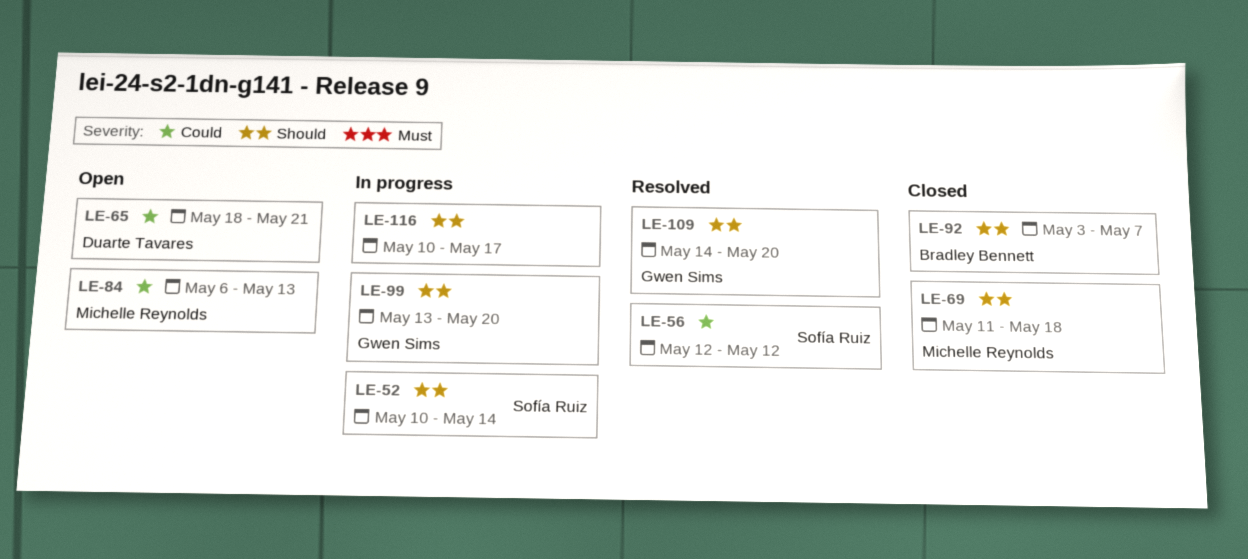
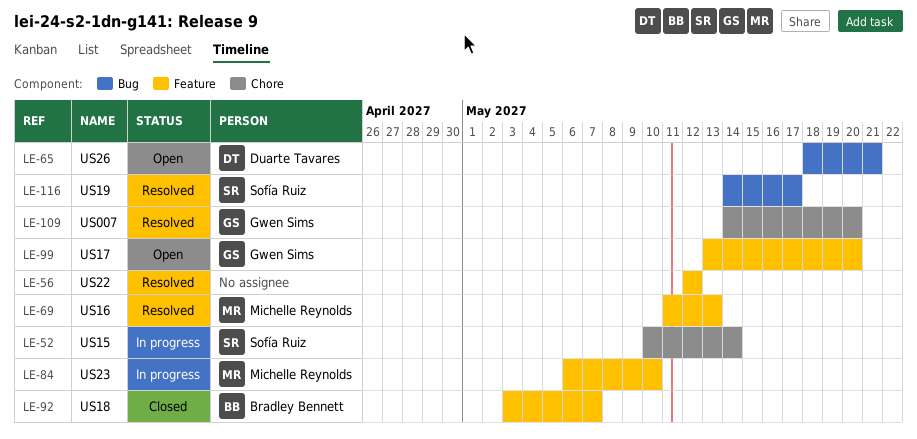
LE-56, owner: Sofía Ruiz -> none
LE-69, status: Closed -> Resolved
LE-69, due: May 18 -> May 13
LE-84, status: Open -> In progress
LE-84, due: May 13 -> May 10
LE-99, status: In progress -> Open
LE-116, status: In progress -> Resolved
LE-116, owner: none -> Sofía Ruiz
LE-116, start: May 10 -> May 14

